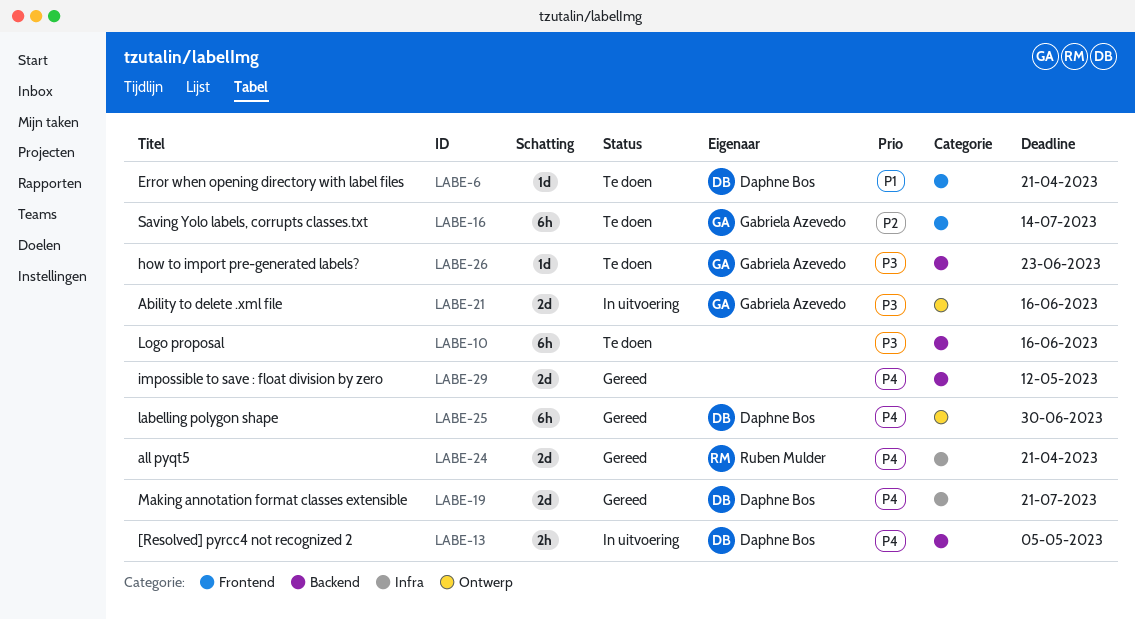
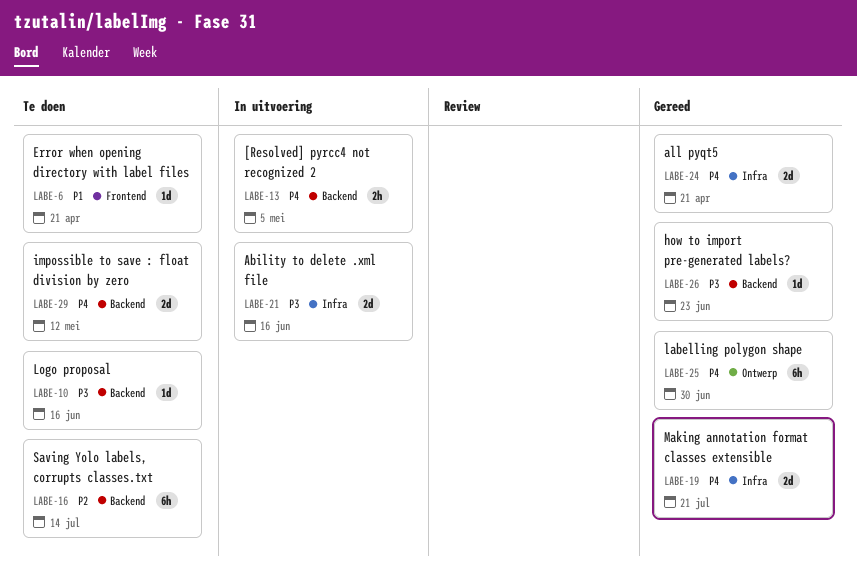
LABE-10, estimate: 6h -> 1d
LABE-16, label: Frontend -> Backend
LABE-21, label: Ontwerp -> Infra
LABE-26, status: Te doen -> Gereed
LABE-29, status: Gereed -> Te doen

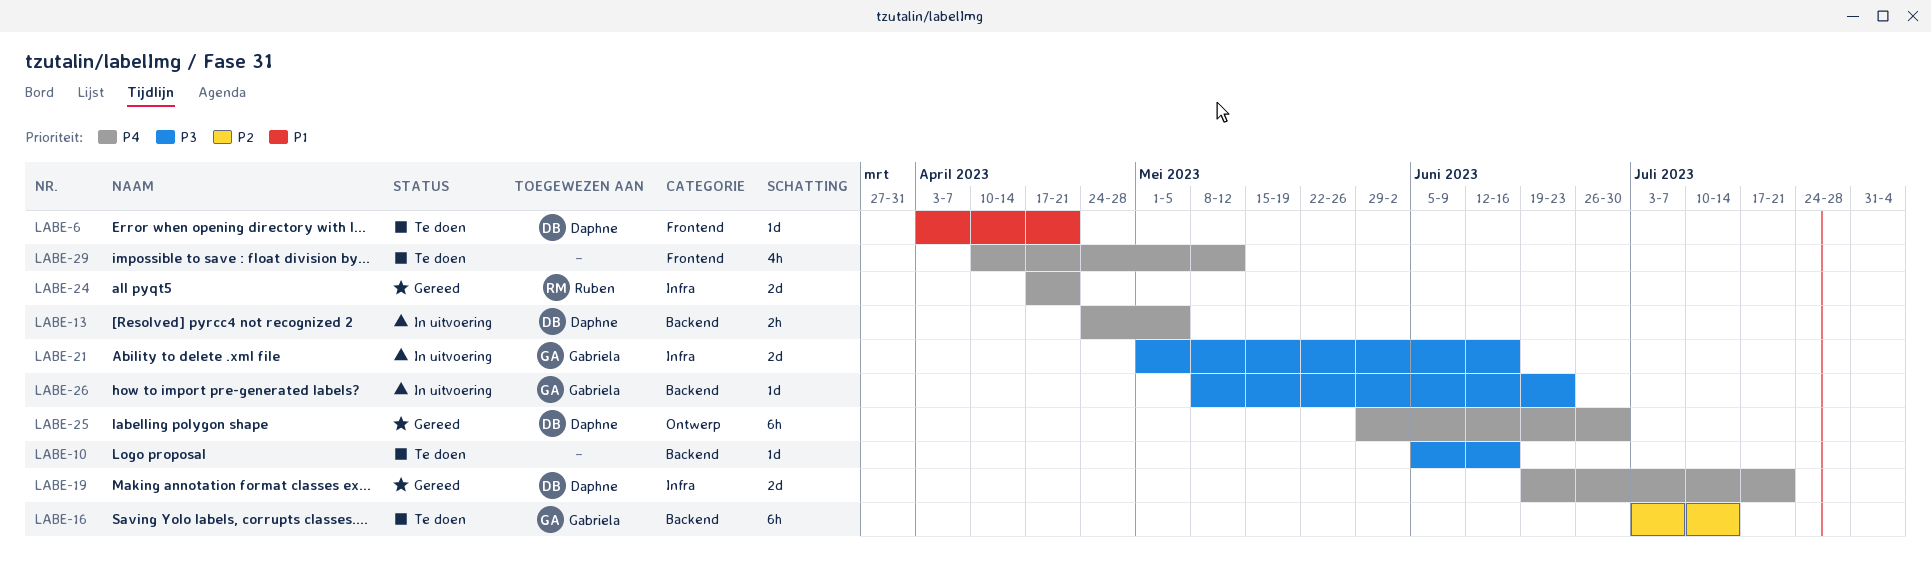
LABE-26, status: Gereed -> In uitvoering
LABE-29, label: Backend -> Frontend
LABE-29, estimate: 2d -> 4h

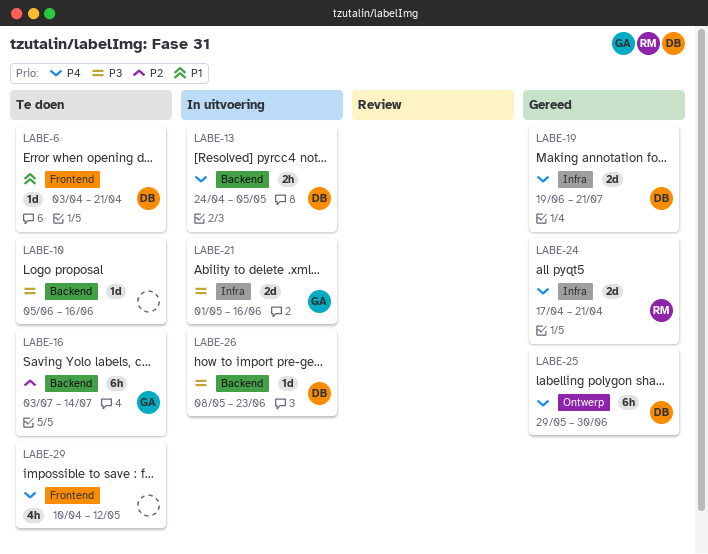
LABE-26, owner: Gabriela -> Daphne

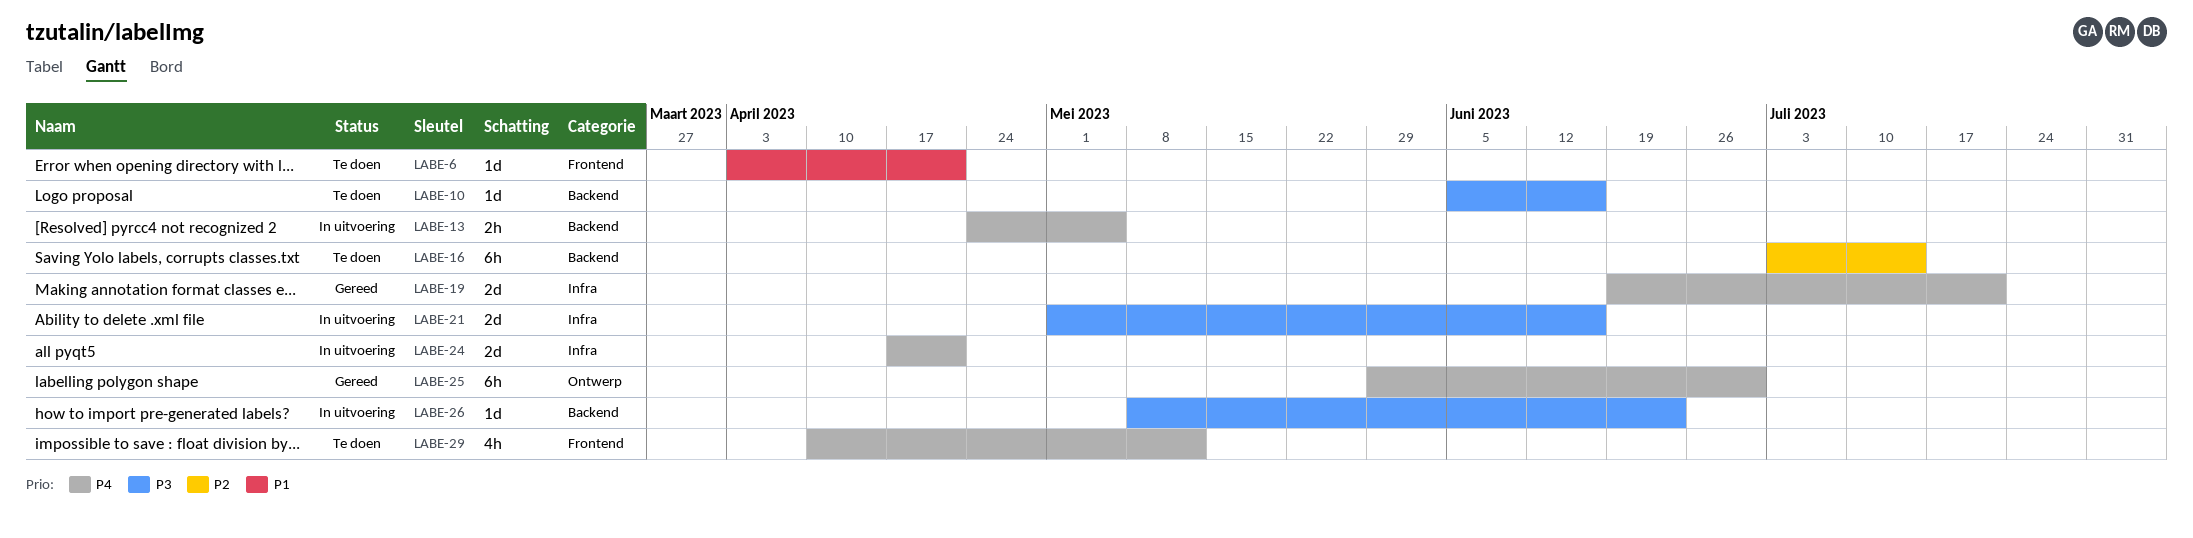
LABE-24, status: Gereed -> In uitvoering

